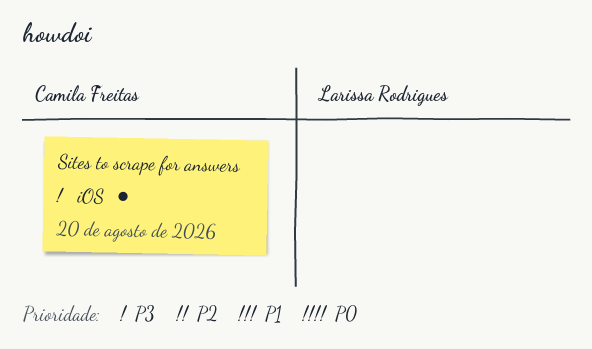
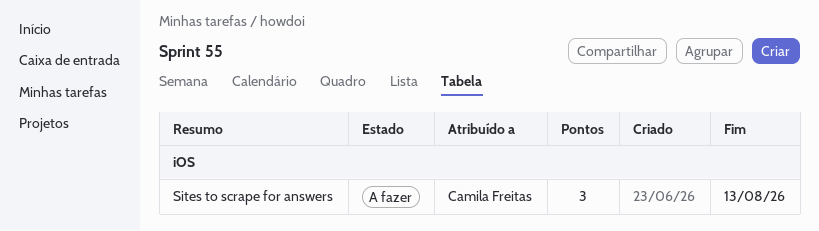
Sites to scrape for answers, estimate: 1 -> 3
Sites to scrape for answers, due: Aug 20 -> Aug 13

